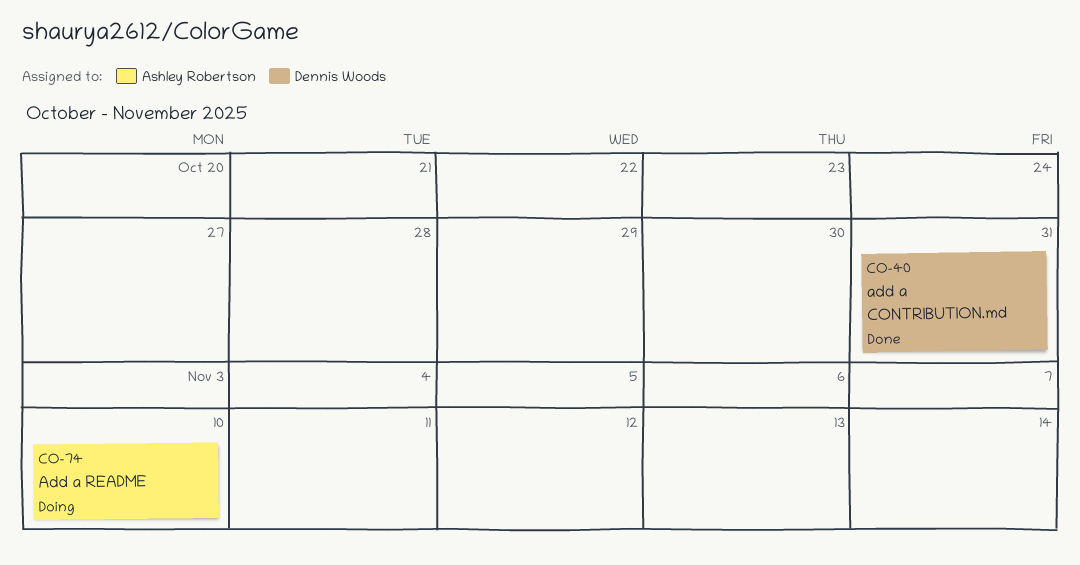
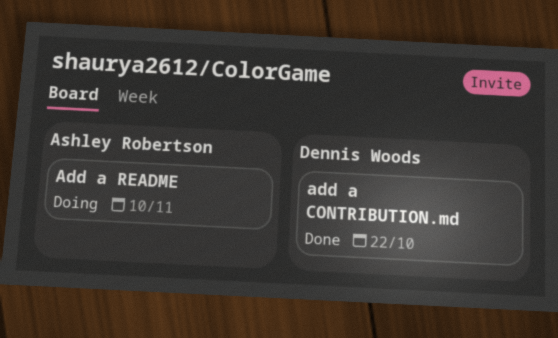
add a CONTRIBUTION.md, due: Oct 31 -> Oct 22

